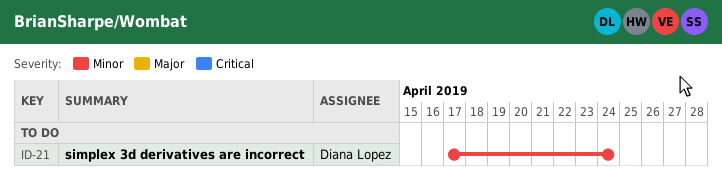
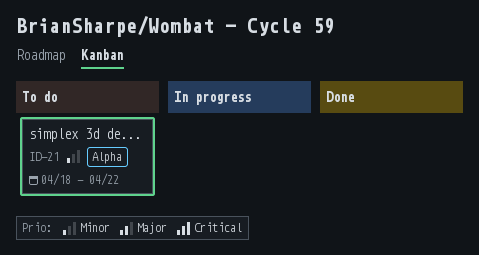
ID-21, start: Apr 17 -> Apr 18
ID-21, due: Apr 24 -> Apr 22

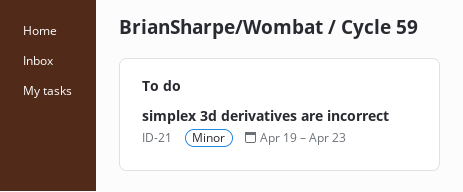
ID-21, start: Apr 18 -> Apr 19
ID-21, due: Apr 22 -> Apr 23

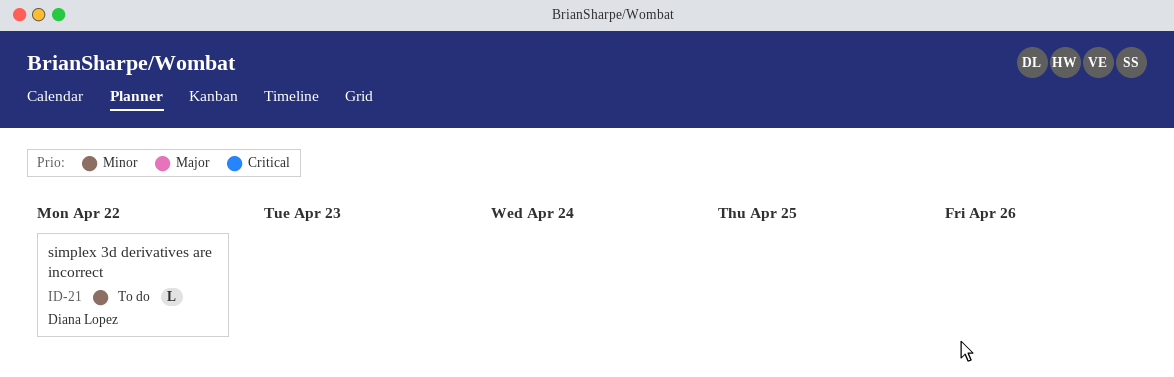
ID-21, due: Apr 23 -> Apr 22

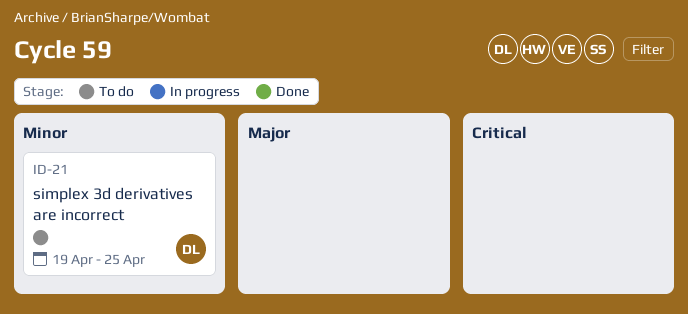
ID-21, due: Apr 22 -> Apr 25

